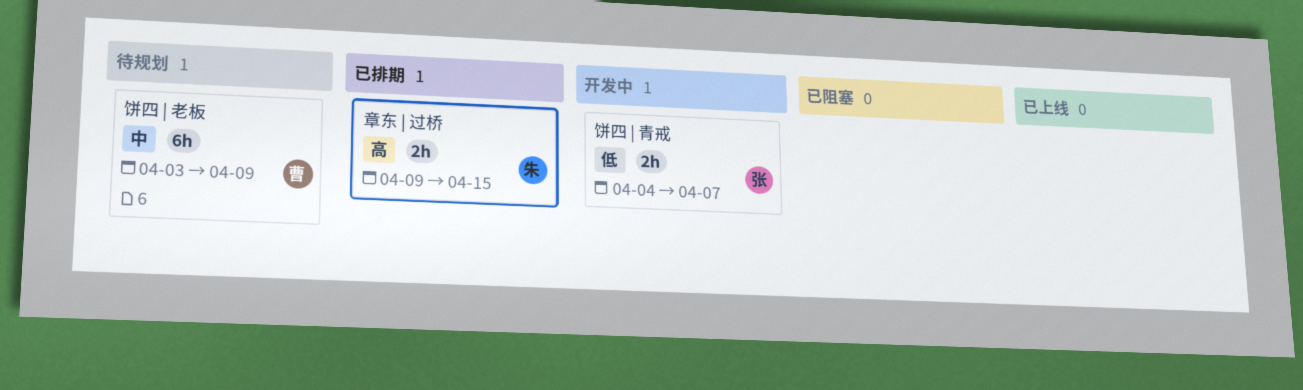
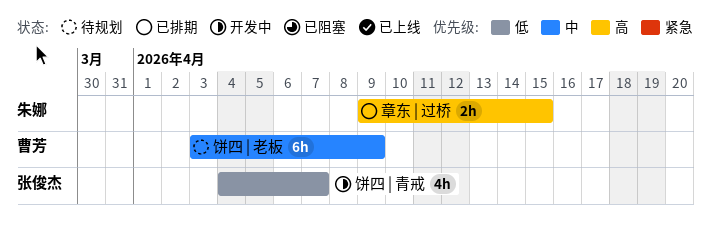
饼四 | 青戒, estimate: 2h -> 4h

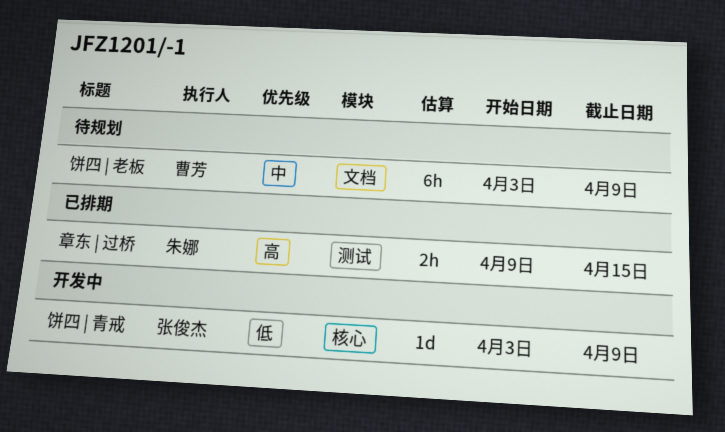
饼四 | 青戒, estimate: 4h -> 1d
饼四 | 青戒, start: Apr 4 -> Apr 3
饼四 | 青戒, due: Apr 7 -> Apr 9

